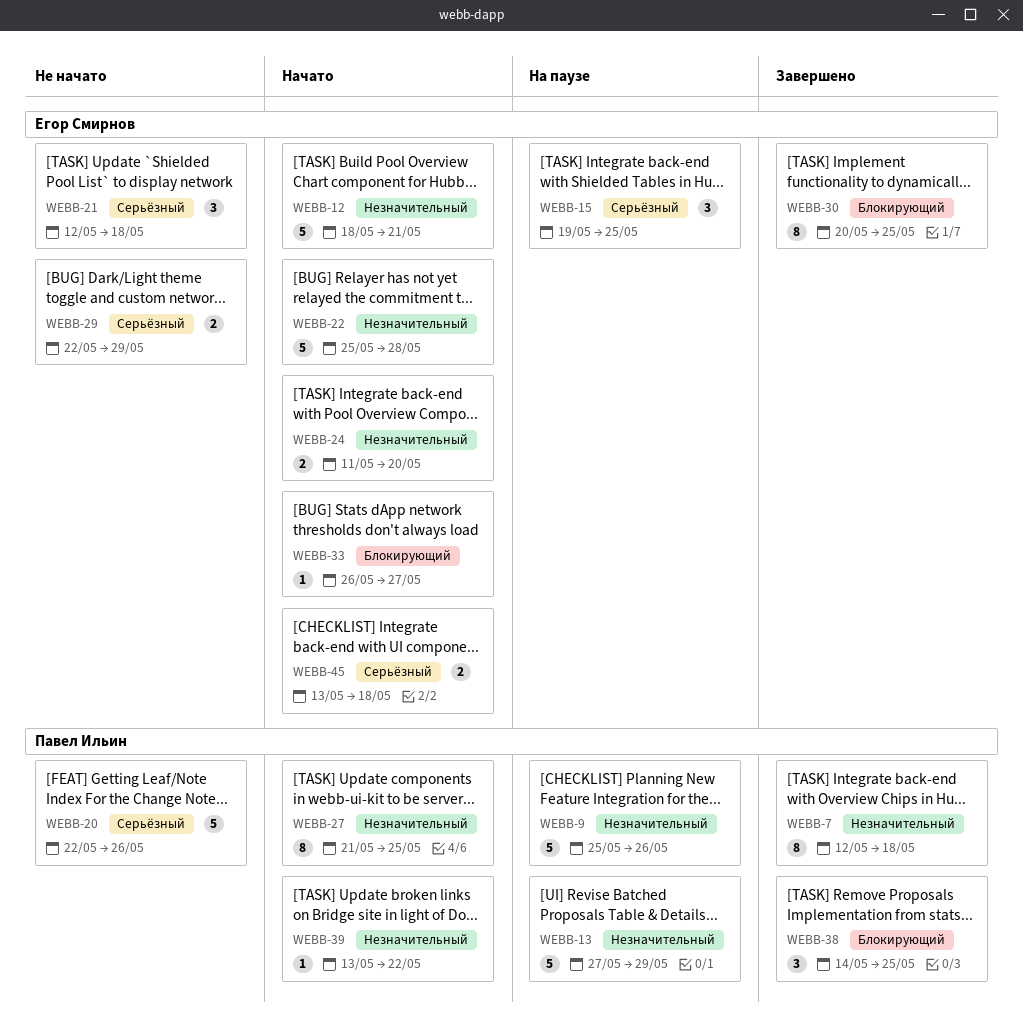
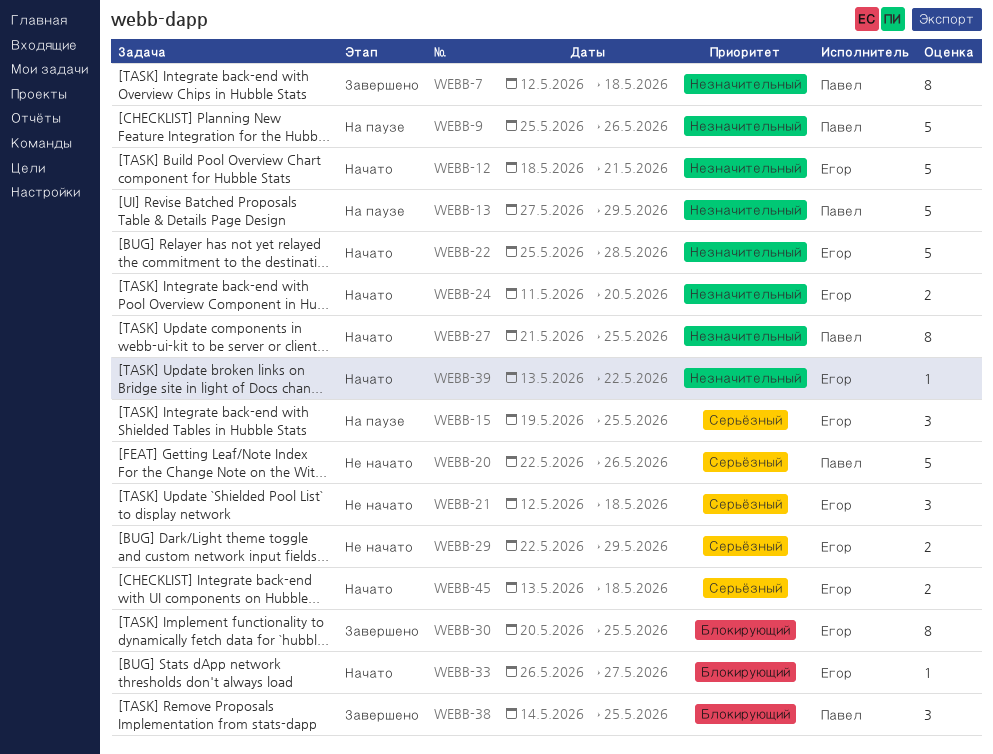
WEBB-39, owner: Павел Ильин -> Егор Смирнов

